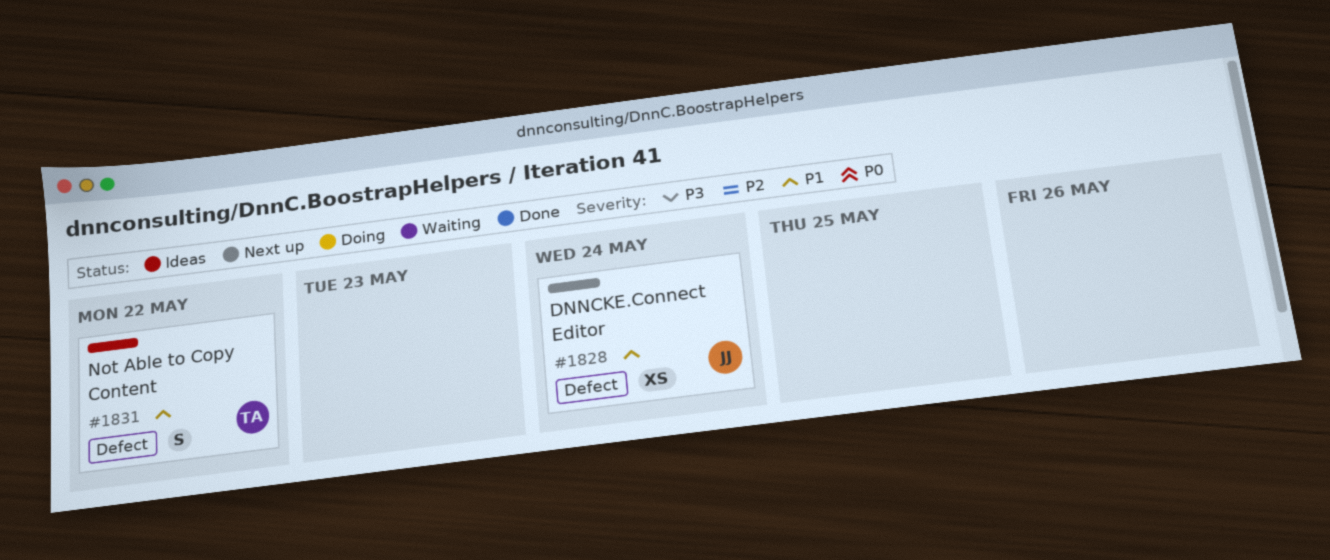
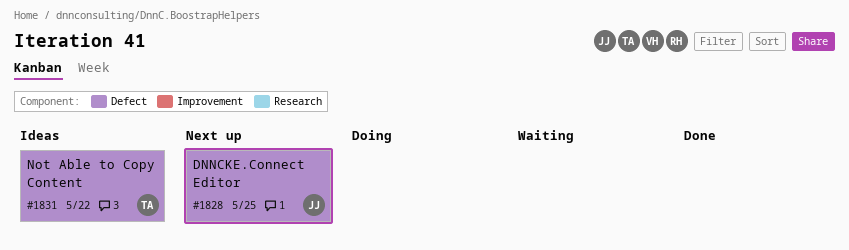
#1828, due: May 24 -> May 25

